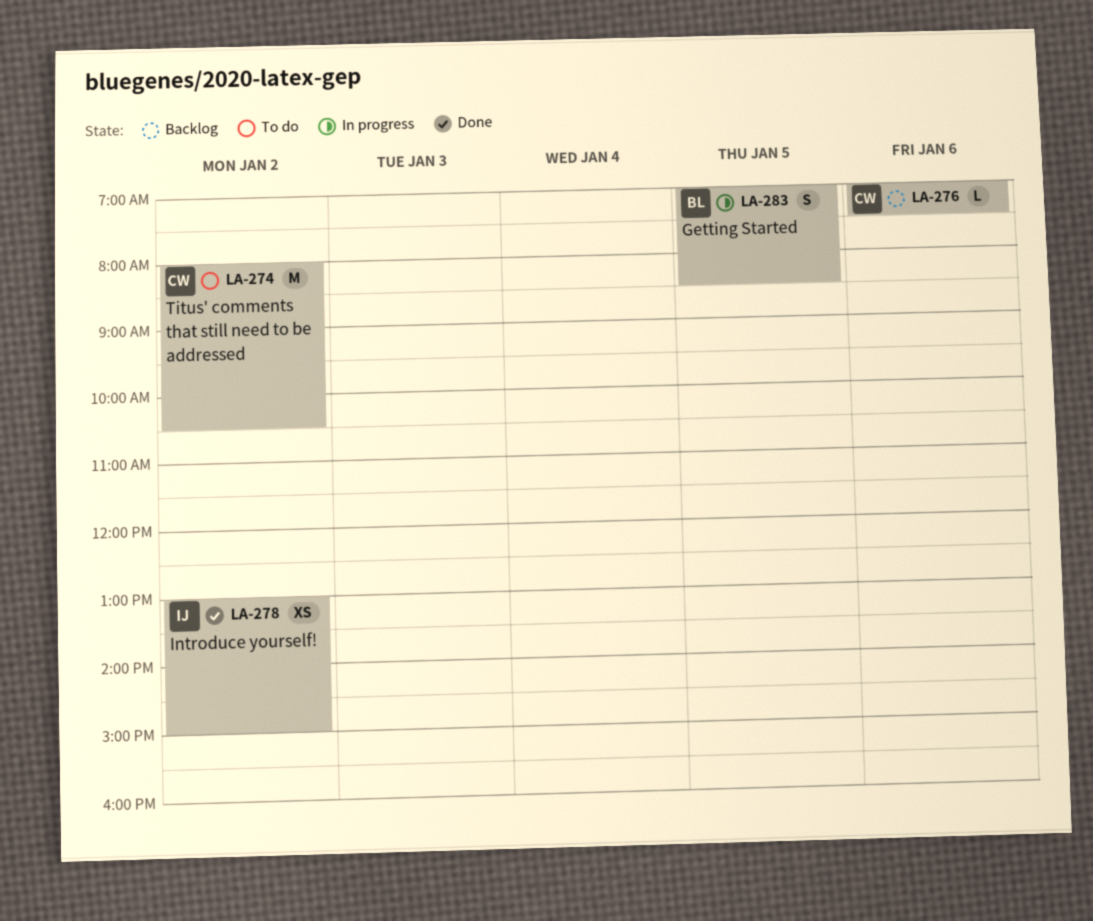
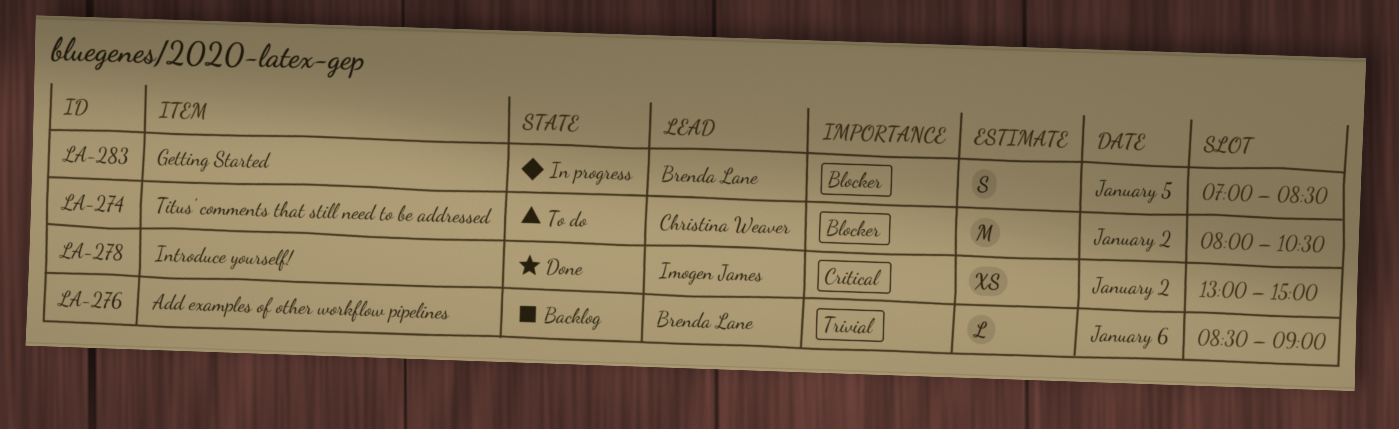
LA-276, owner: Christina Weaver -> Brenda Lane
LA-276, begins: 07:00 -> 08:30
LA-276, ends: 07:30 -> 09:00

